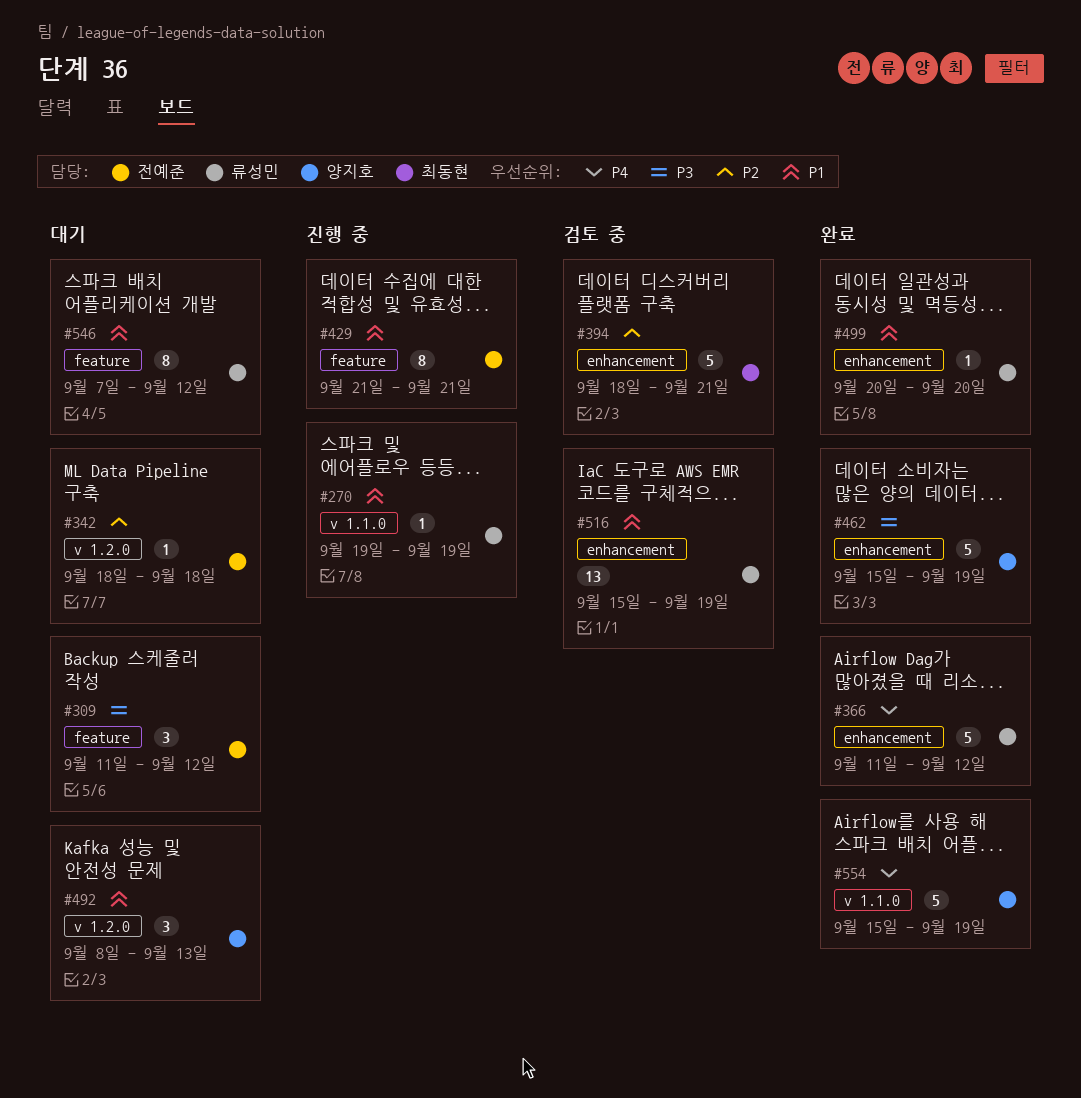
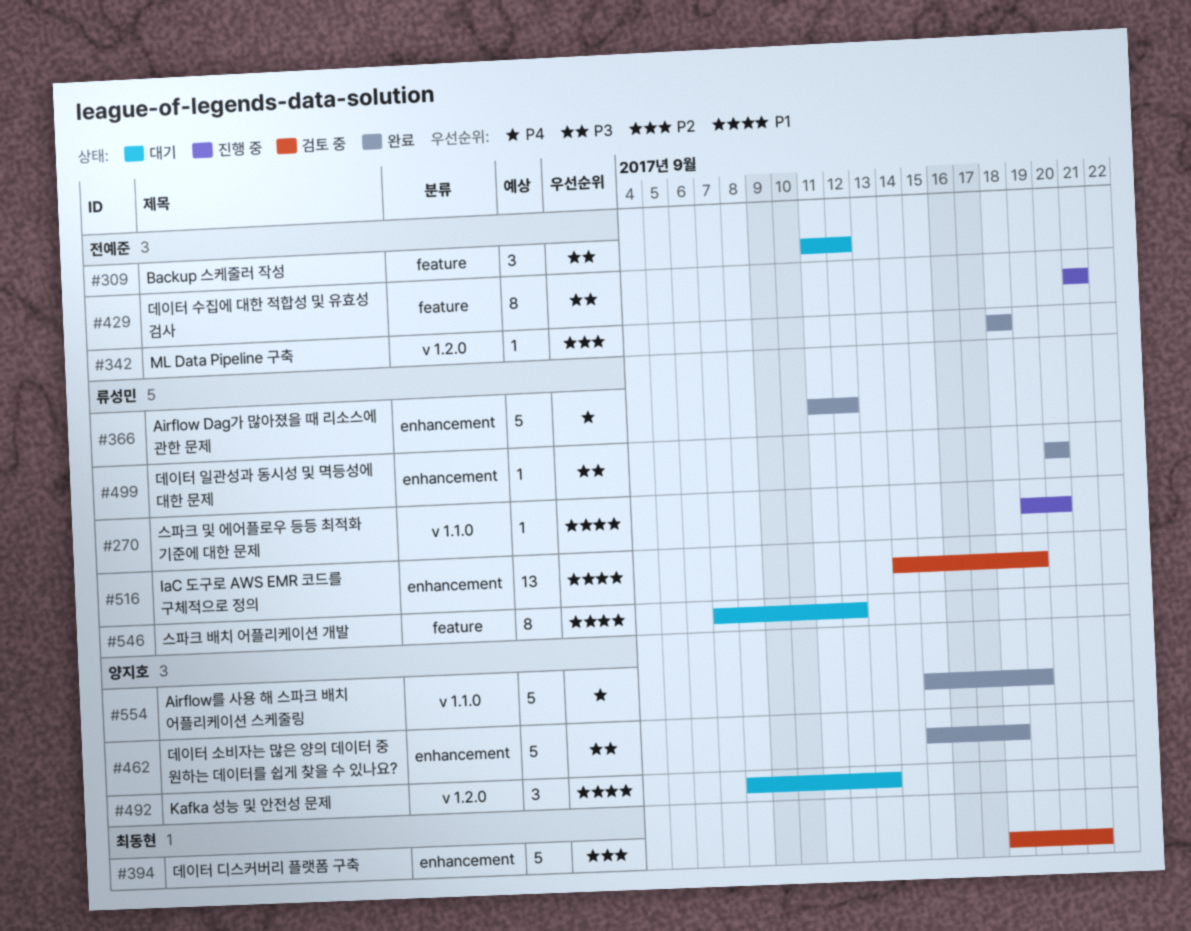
#270, due: Sep 19 -> Sep 20
#342, status: 대기 -> 완료
#429, priority: P1 -> P3
#462, due: Sep 19 -> Sep 18
#499, priority: P1 -> P3
#516, start: Sep 15 -> Sep 14

